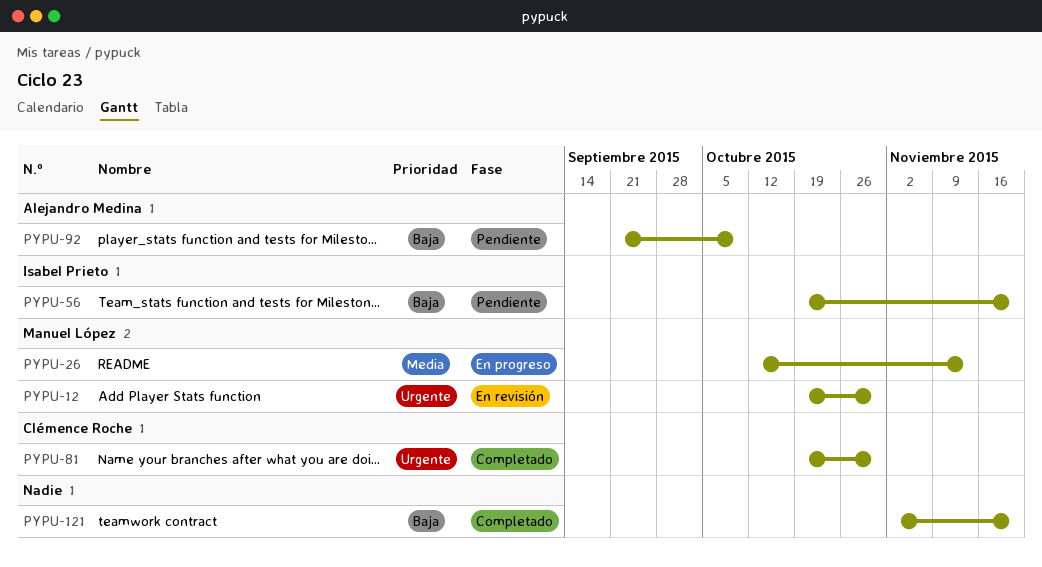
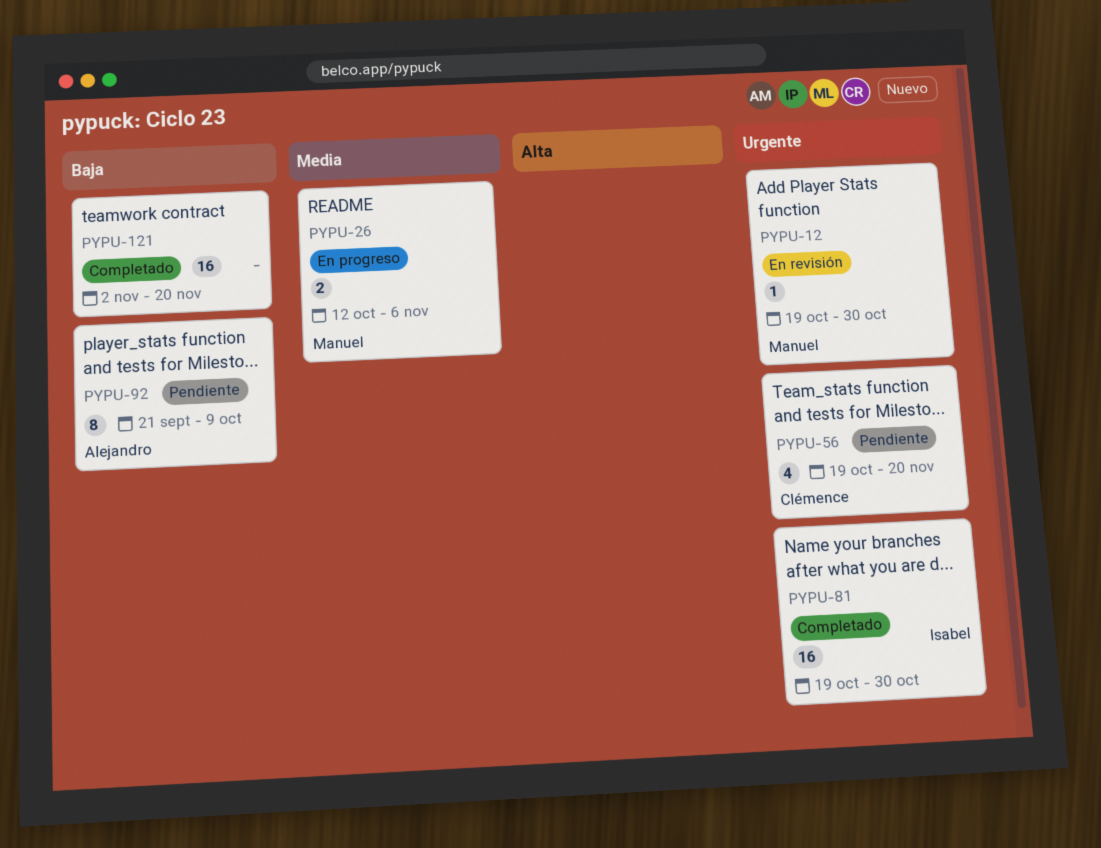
PYPU-26, due: Nov 13 -> Nov 6
PYPU-56, owner: Isabel Prieto -> Clémence Roche
PYPU-56, priority: Baja -> Urgente
PYPU-81, owner: Clémence Roche -> Isabel Prieto

